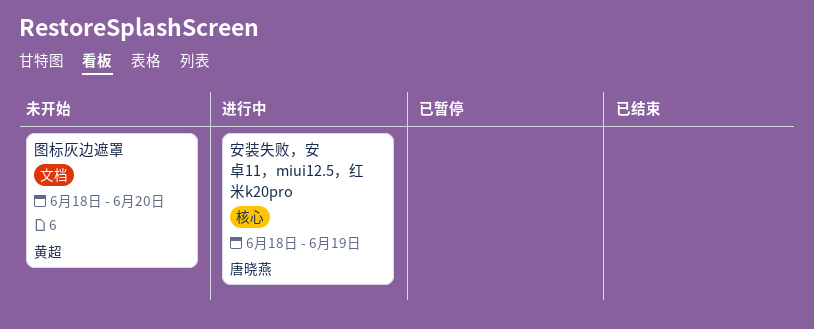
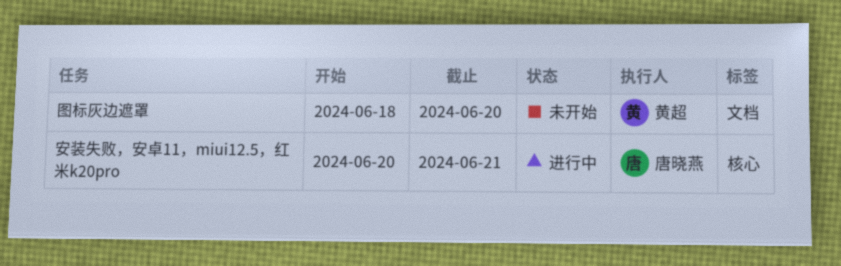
安装失败，安卓11，miui12.5，红米k20pro, start: Jun 18 -> Jun 20
安装失败，安卓11，miui12.5，红米k20pro, due: Jun 19 -> Jun 21

